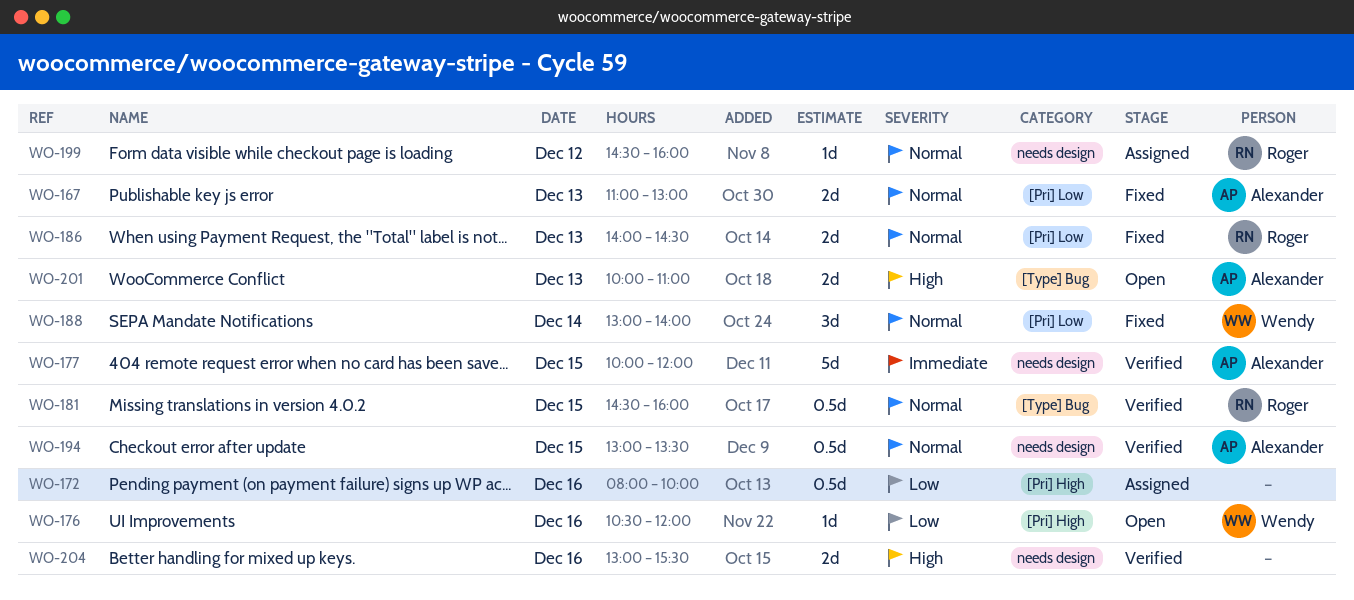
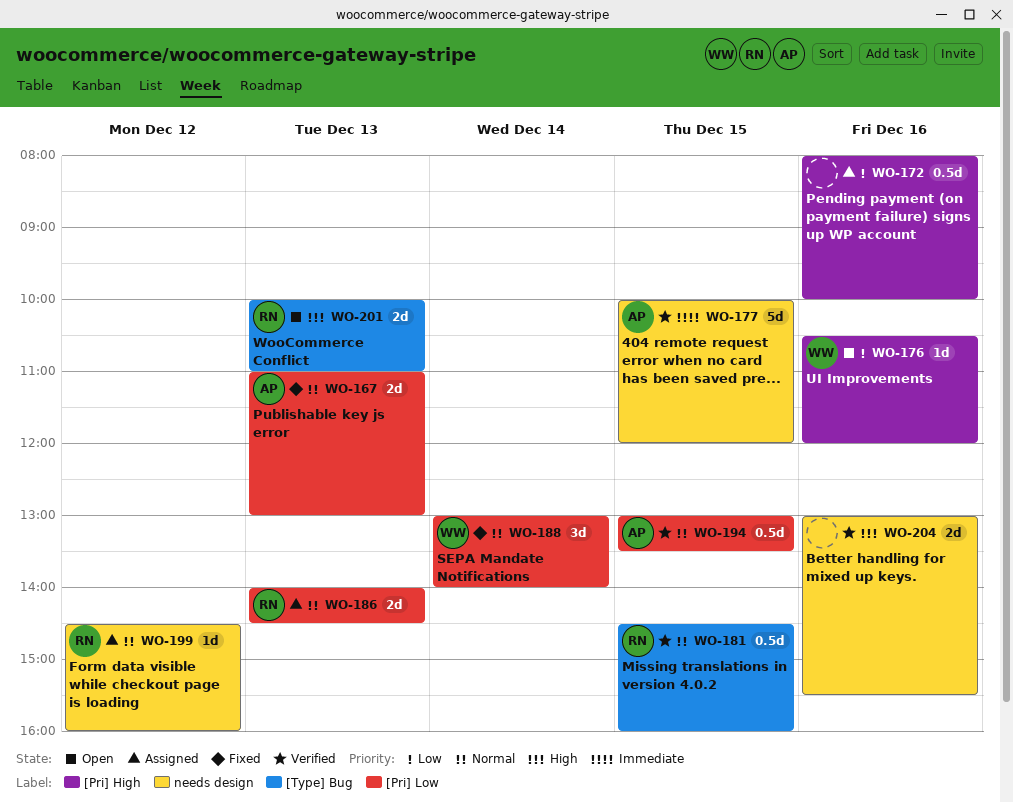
WO-186, status: Fixed -> Assigned
WO-194, label: needs design -> [Pri] Low
WO-201, owner: Alexander -> Roger

